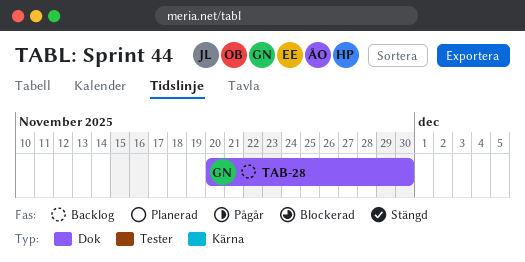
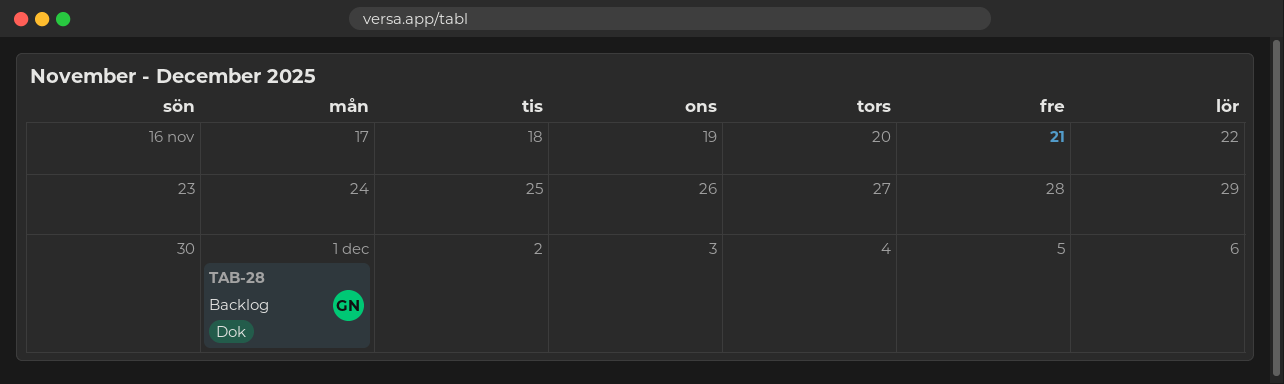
TAB-28, due: Nov 30 -> Dec 1

